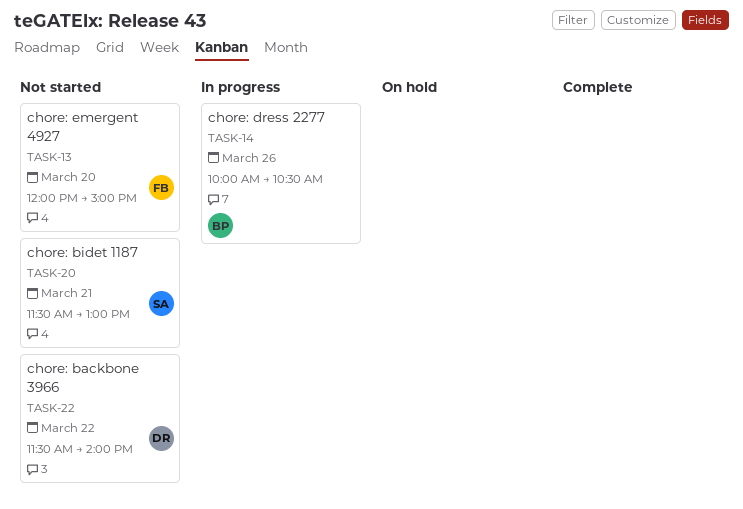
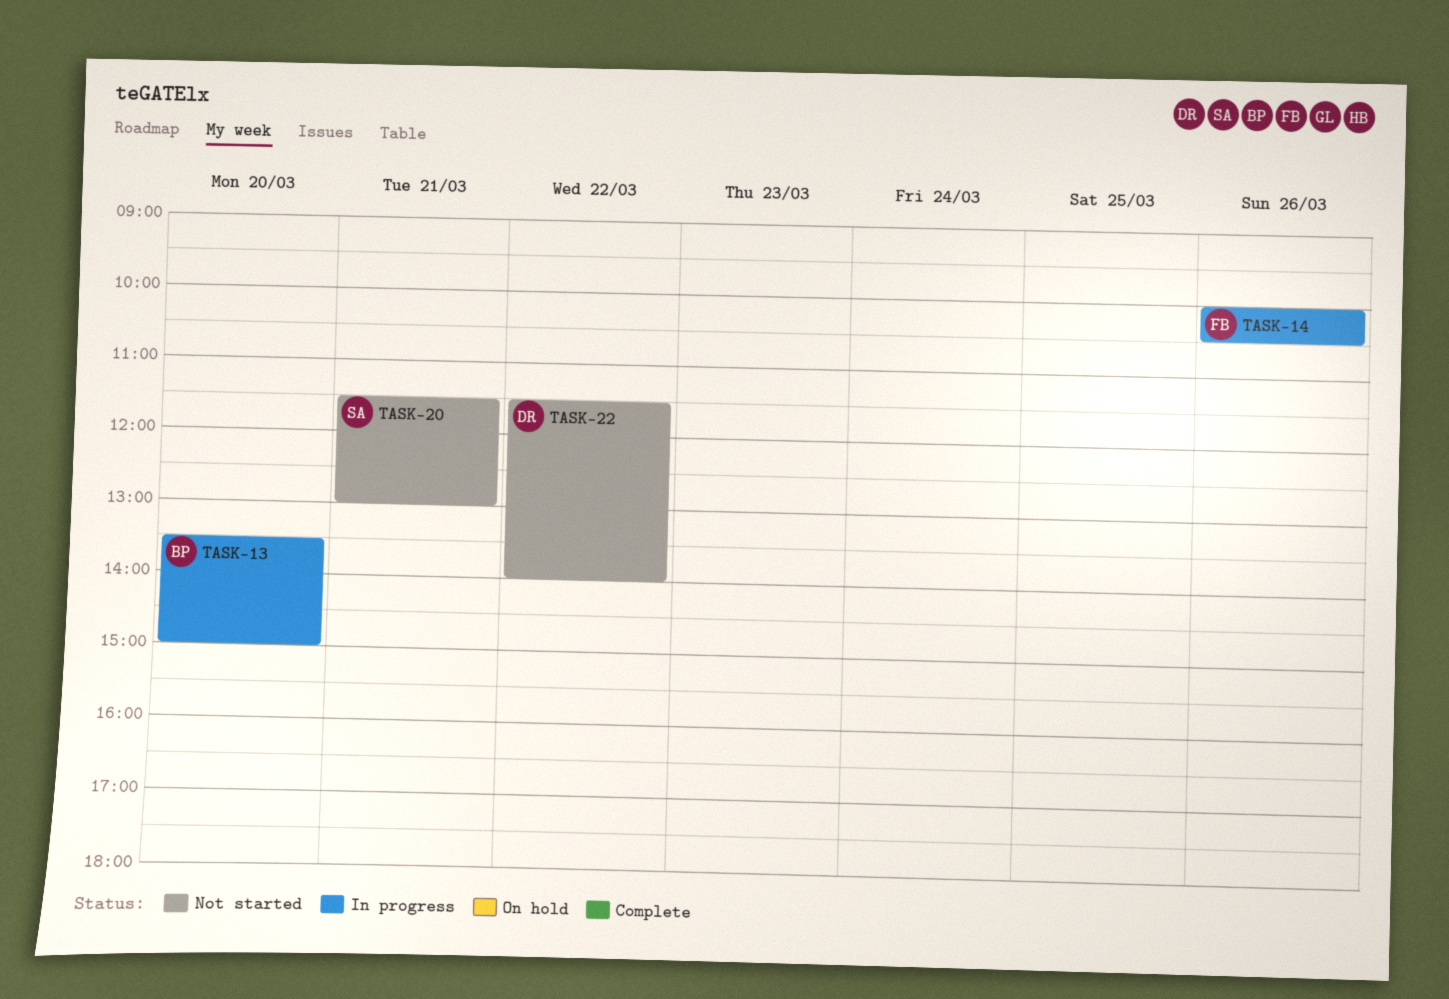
TASK-13, status: Not started -> In progress
TASK-13, owner: FB -> BP
TASK-13, begins: 12:00 -> 13:30
TASK-14, owner: BP -> FB

